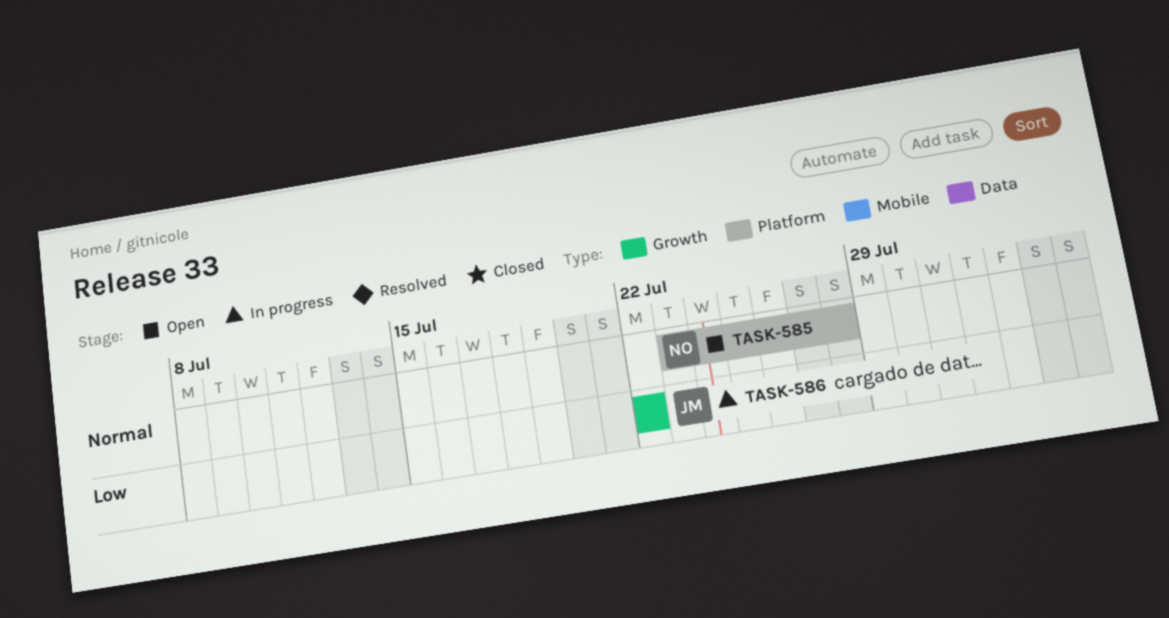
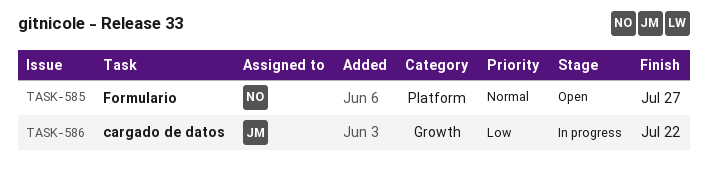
TASK-585, due: Jul 28 -> Jul 27

